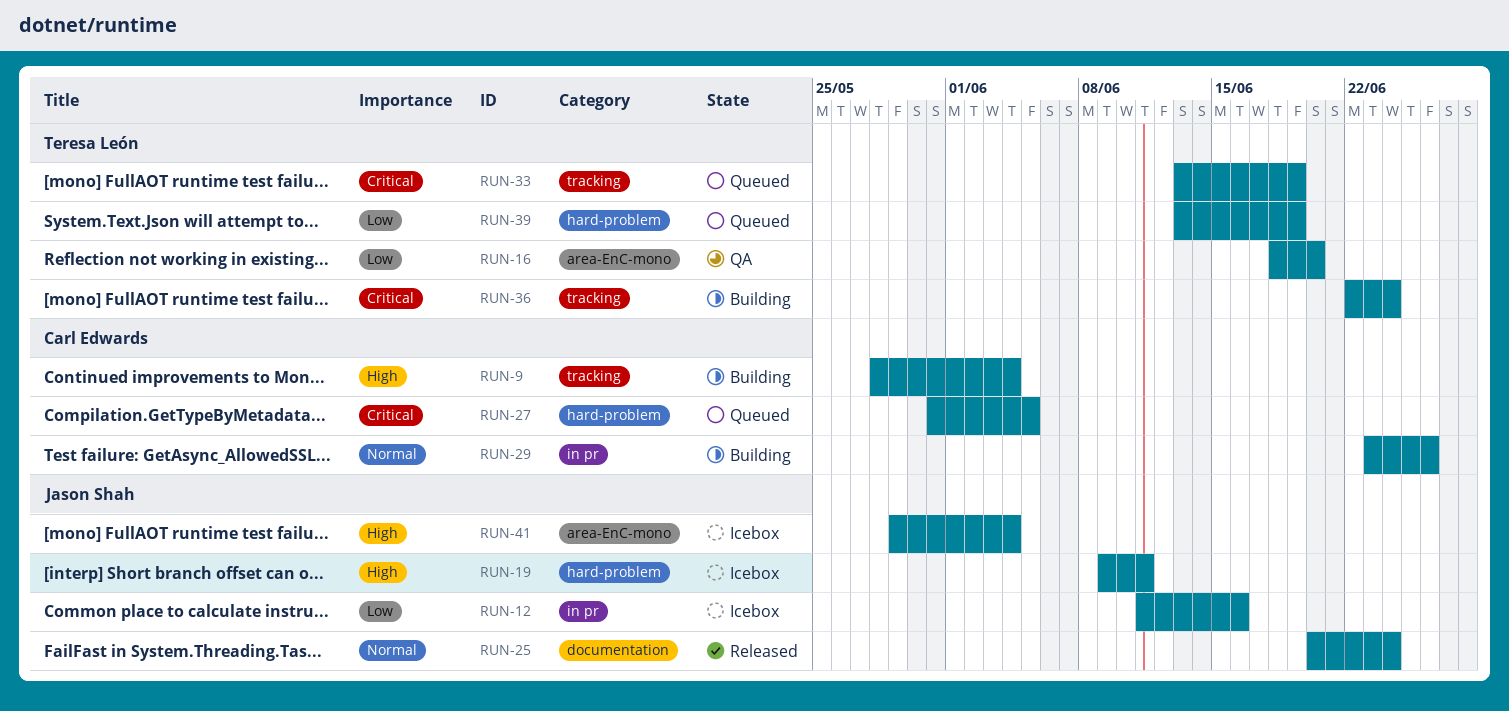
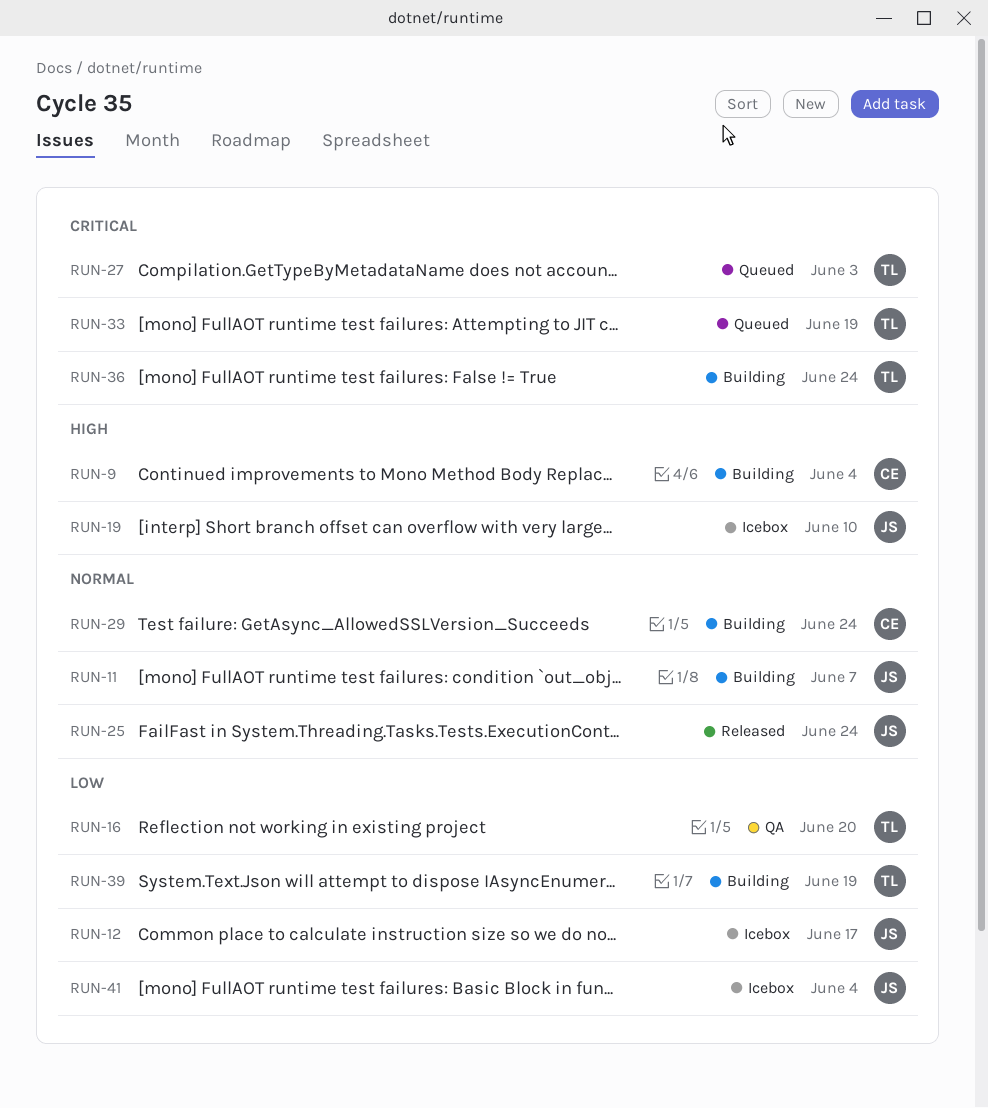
RUN-11: none -> present
RUN-12, due: Jun 16 -> Jun 17
RUN-19, due: Jun 11 -> Jun 10
RUN-27, owner: Carl Edwards -> Teresa León
RUN-27, due: Jun 5 -> Jun 3
RUN-29, due: Jun 26 -> Jun 24
RUN-39, status: Queued -> Building
RUN-41, priority: High -> Low

